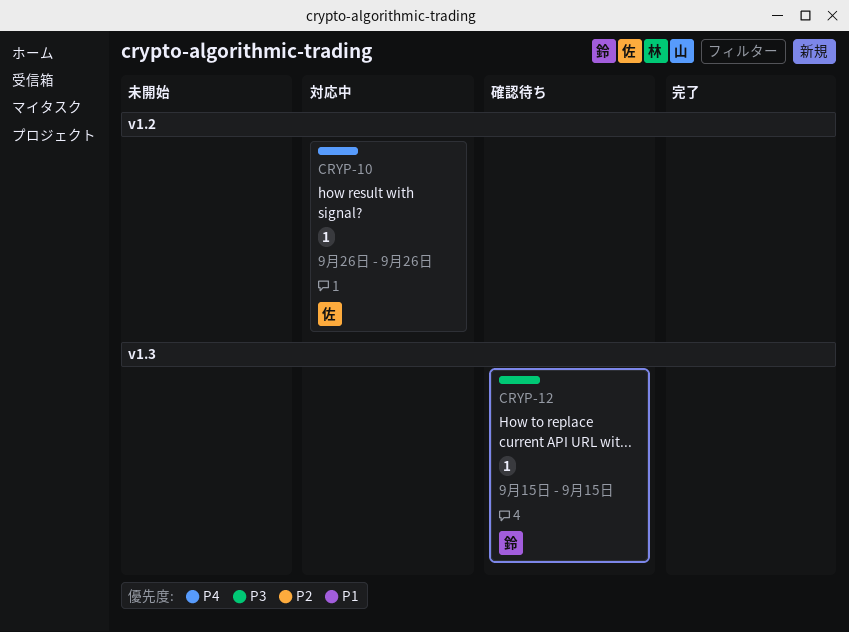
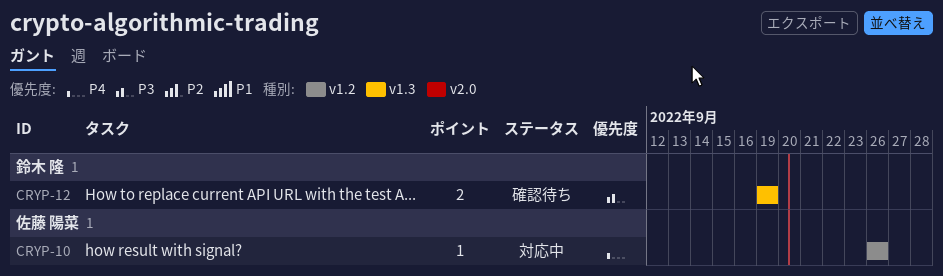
CRYP-12, estimate: 1 -> 2
CRYP-12, start: Sep 15 -> Sep 19
CRYP-12, due: Sep 15 -> Sep 19

